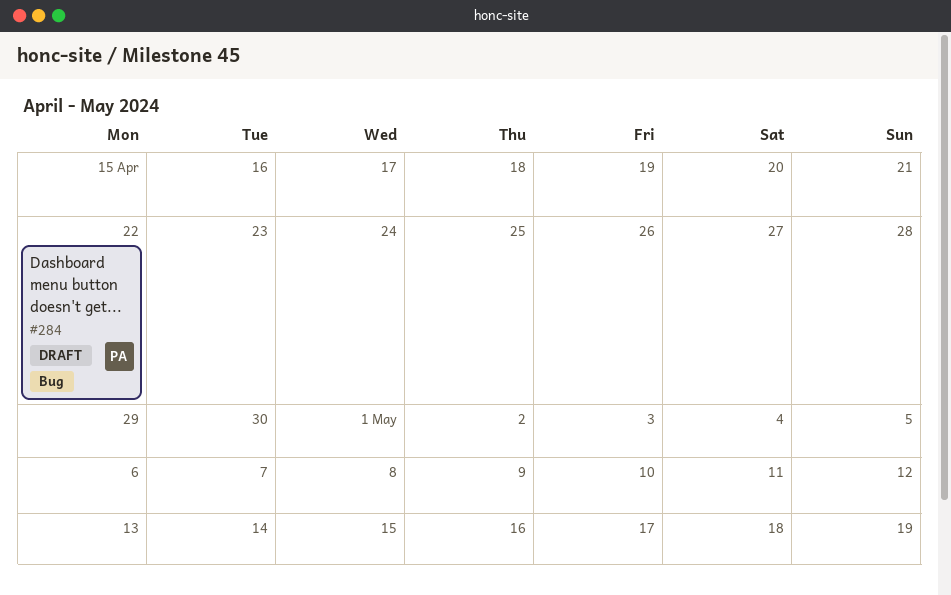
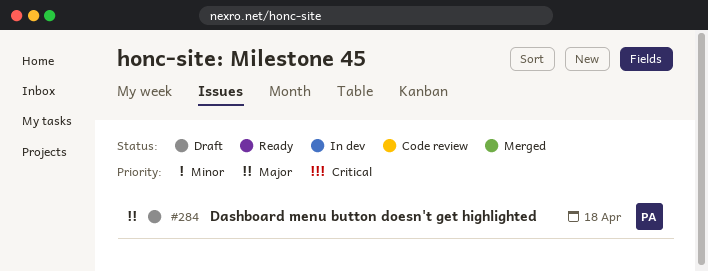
#284, due: Apr 22 -> Apr 18

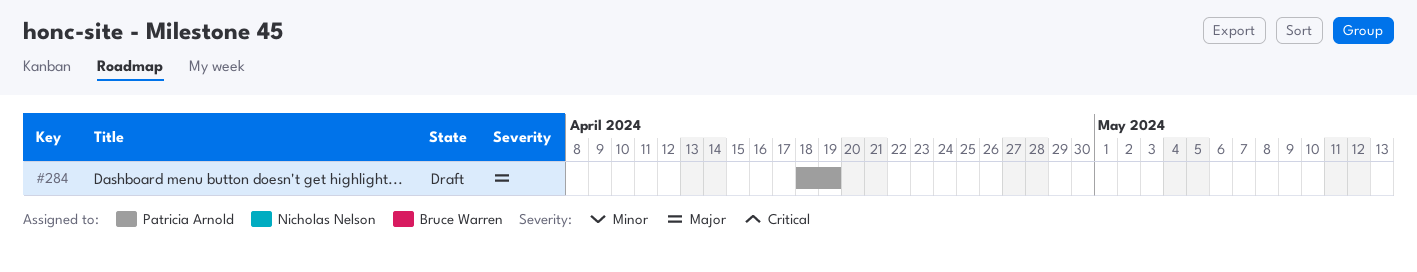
#284, due: Apr 18 -> Apr 19

